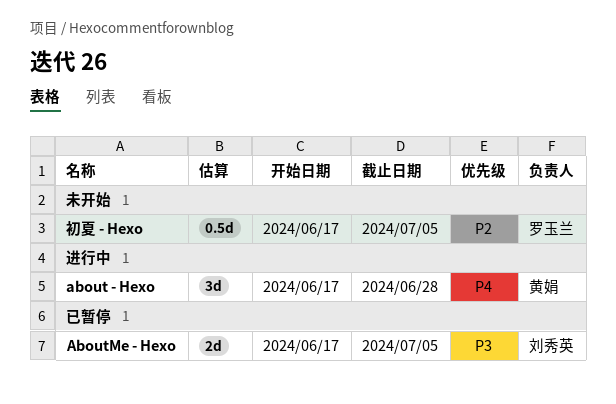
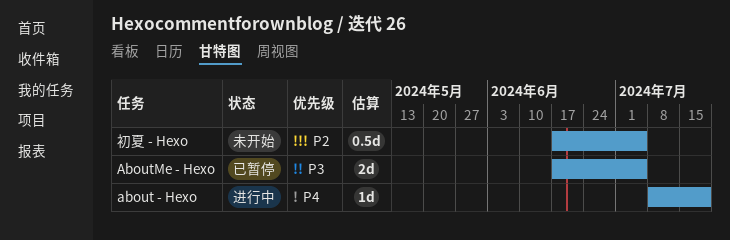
about - Hexo, estimate: 3d -> 1d
about - Hexo, start: Jun 17 -> Jul 8
about - Hexo, due: Jun 28 -> Jul 19

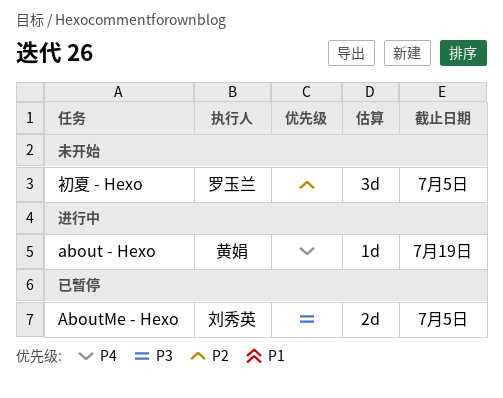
初夏 - Hexo, estimate: 0.5d -> 3d

